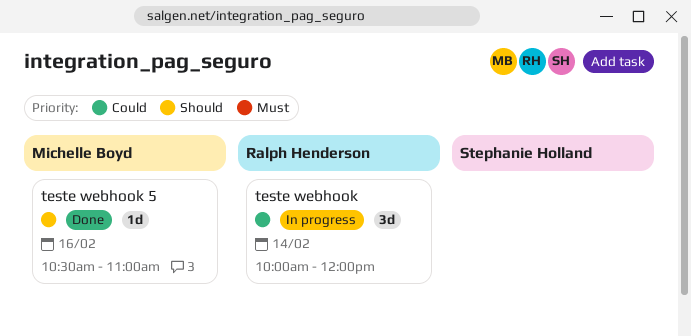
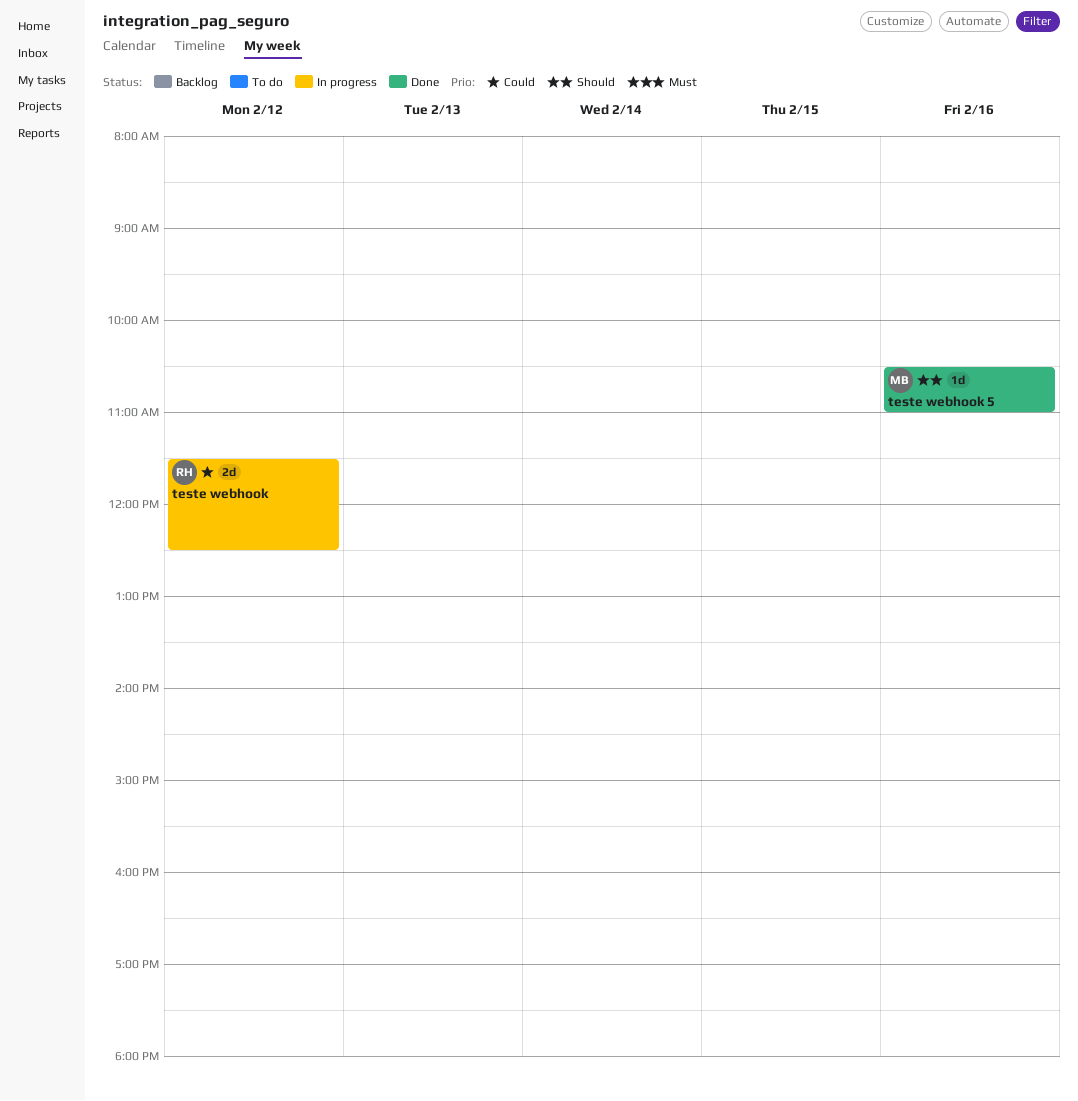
teste webhook, estimate: 3d -> 2d
teste webhook, day: Feb 14 -> Feb 12
teste webhook, begins: 10:00 -> 11:30
teste webhook, ends: 12:00 -> 12:30

